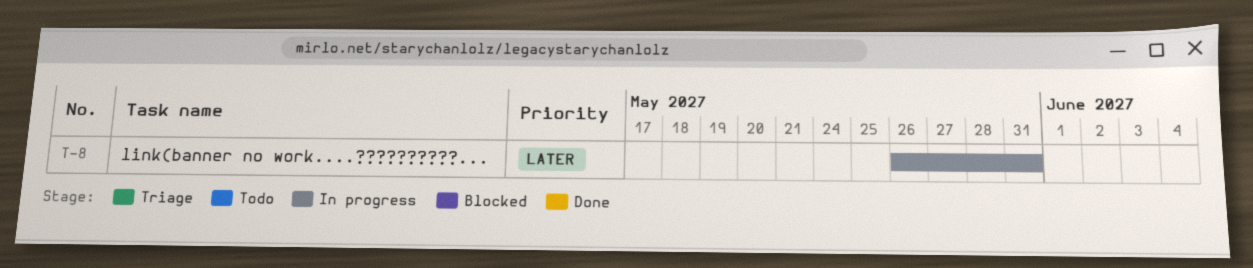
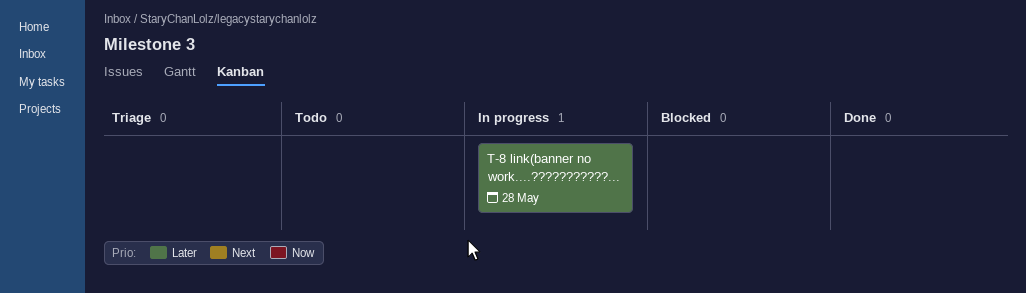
T-8, due: May 31 -> May 28

